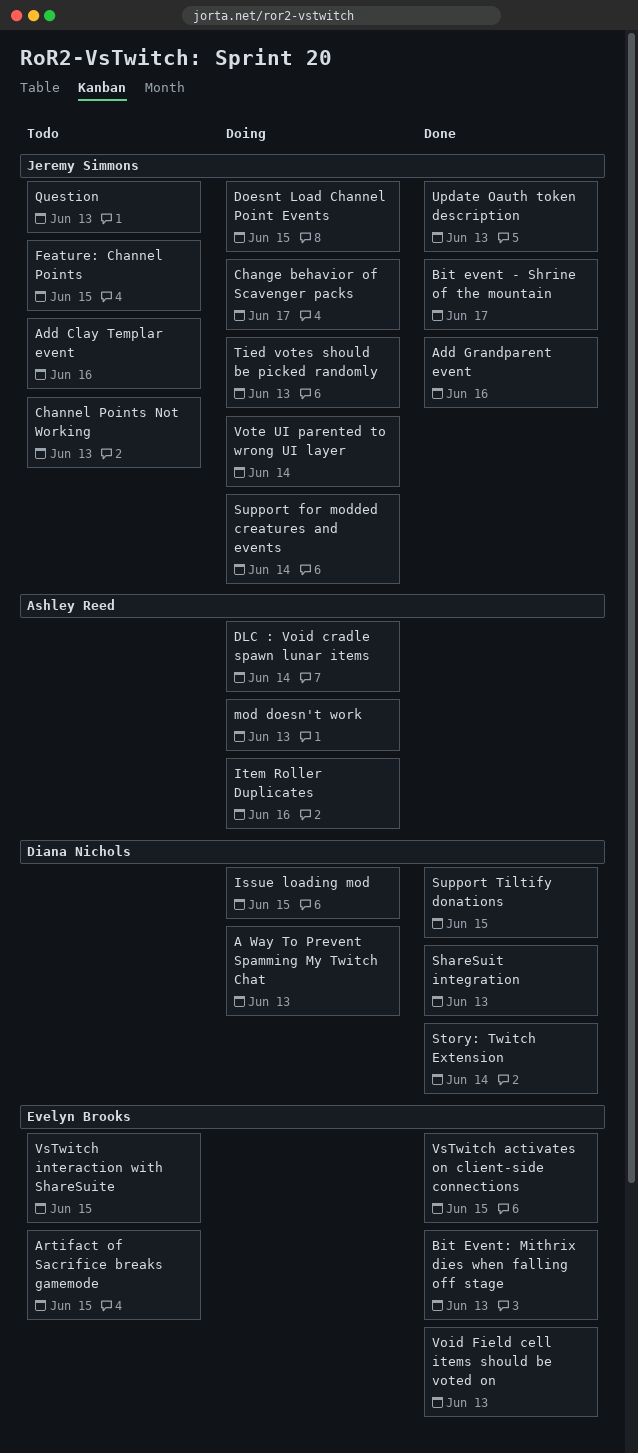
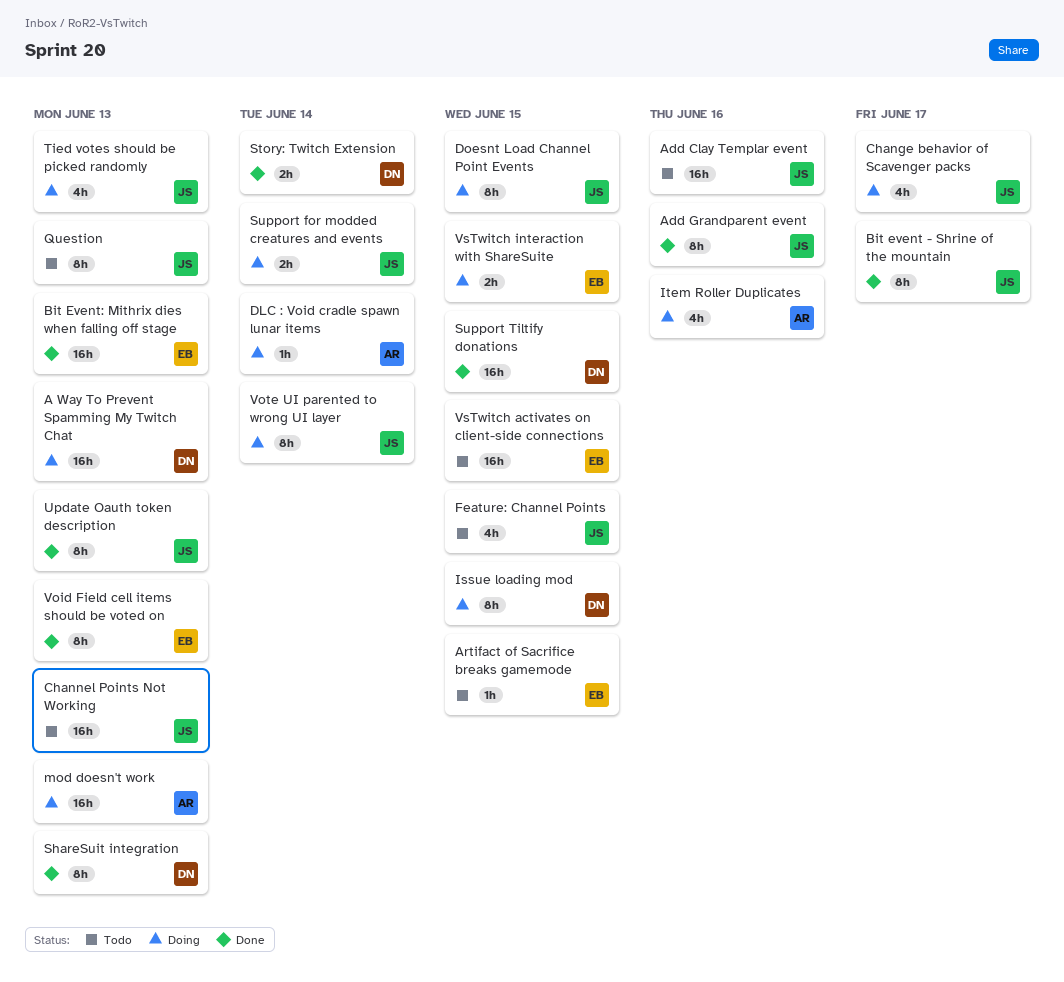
VsTwitch activates on client-side connections, status: Done -> Todo
VsTwitch interaction with ShareSuite, status: Todo -> Doing

